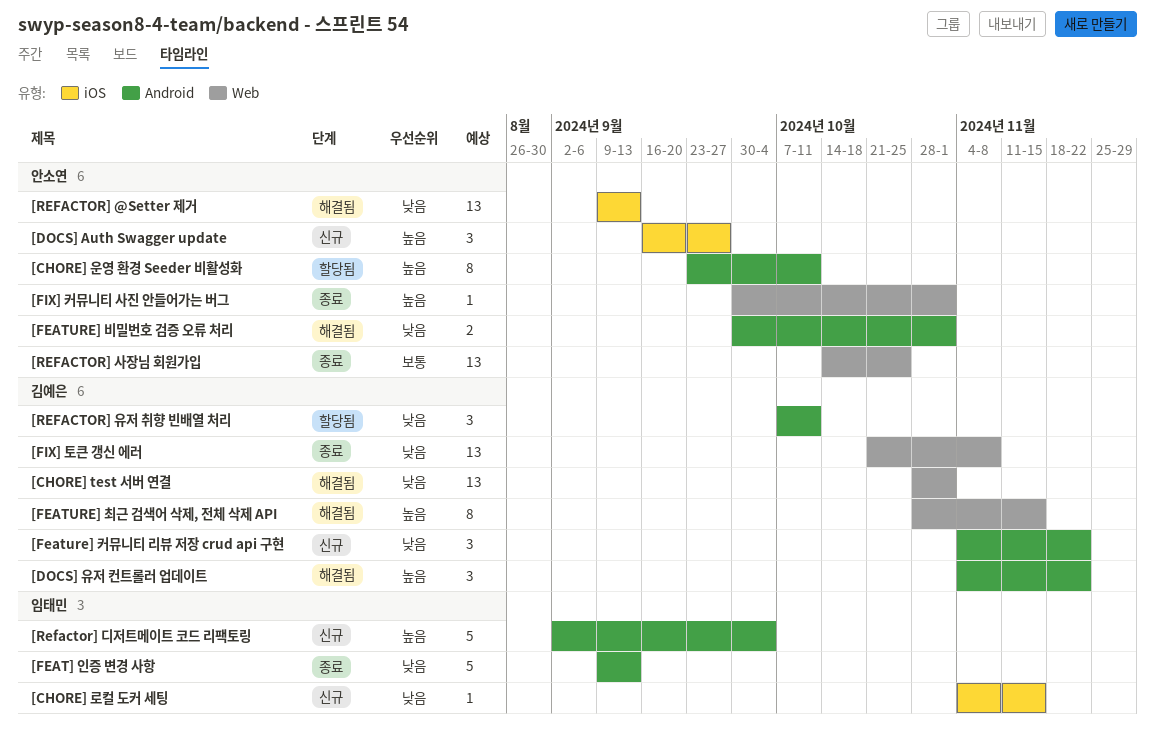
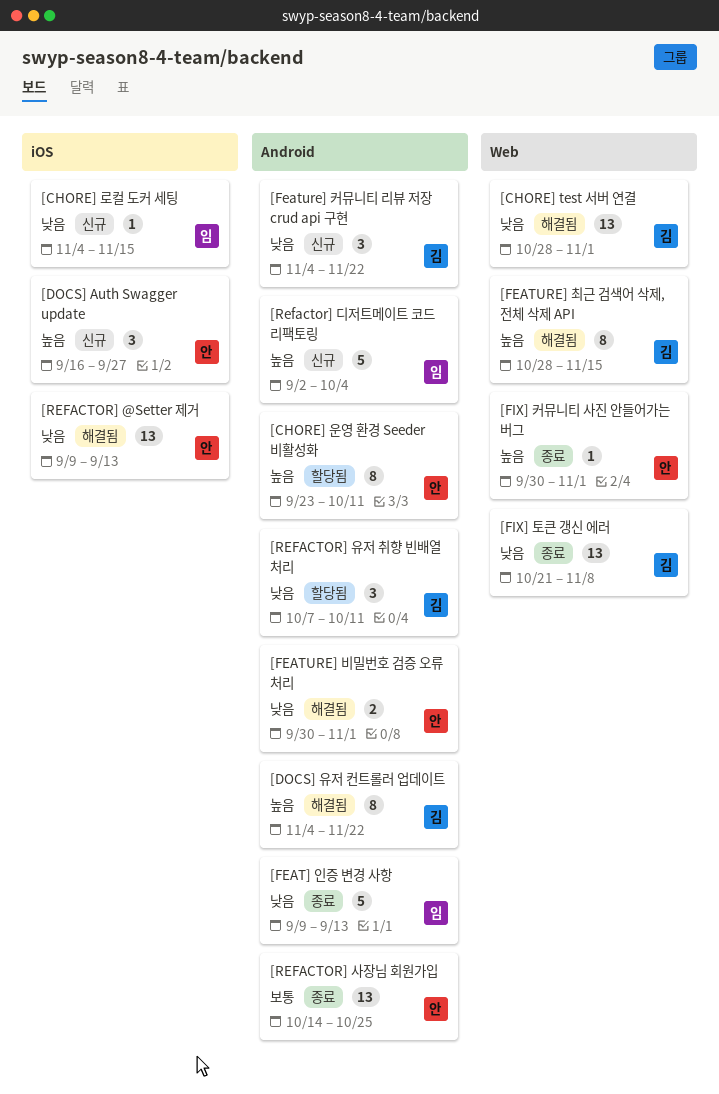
[DOCS] 유저 컨트롤러 업데이트, estimate: 3 -> 8
[REFACTOR] 사장님 회원가입, label: Web -> Android

